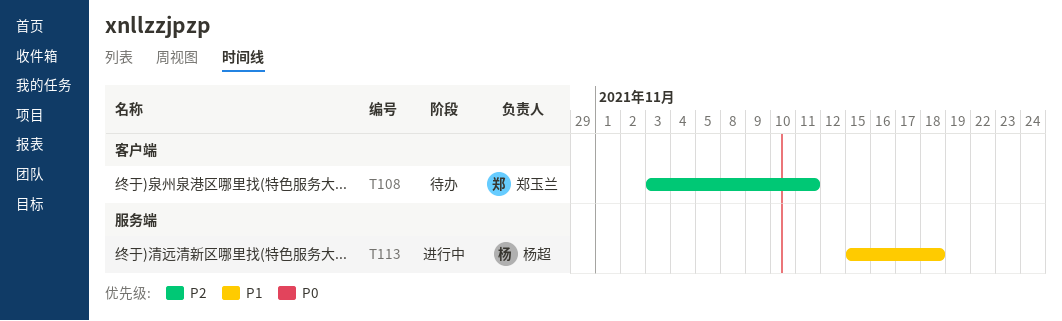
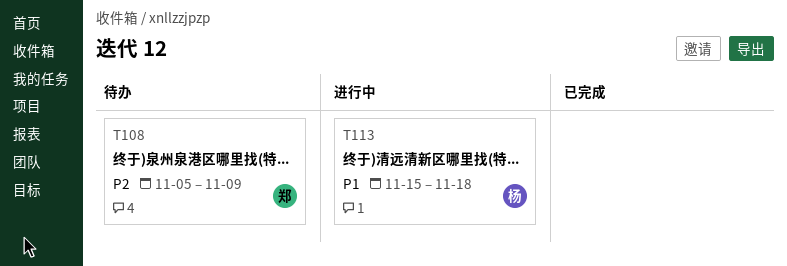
T108, start: Nov 3 -> Nov 5
T108, due: Nov 11 -> Nov 9

